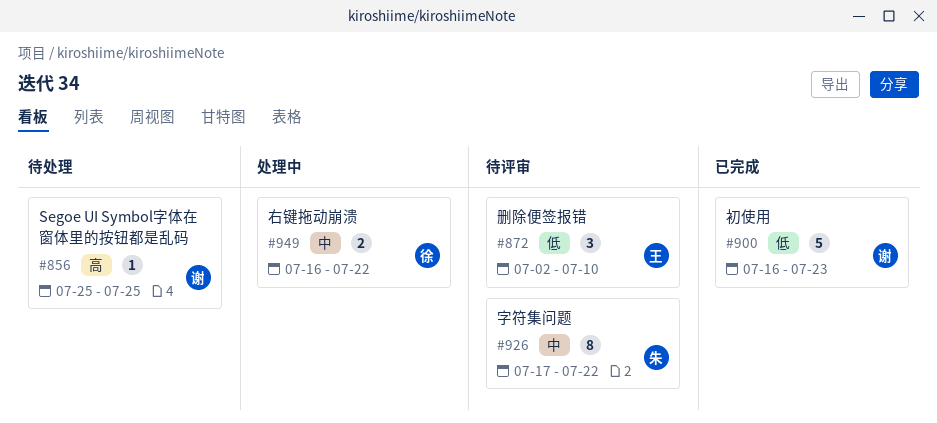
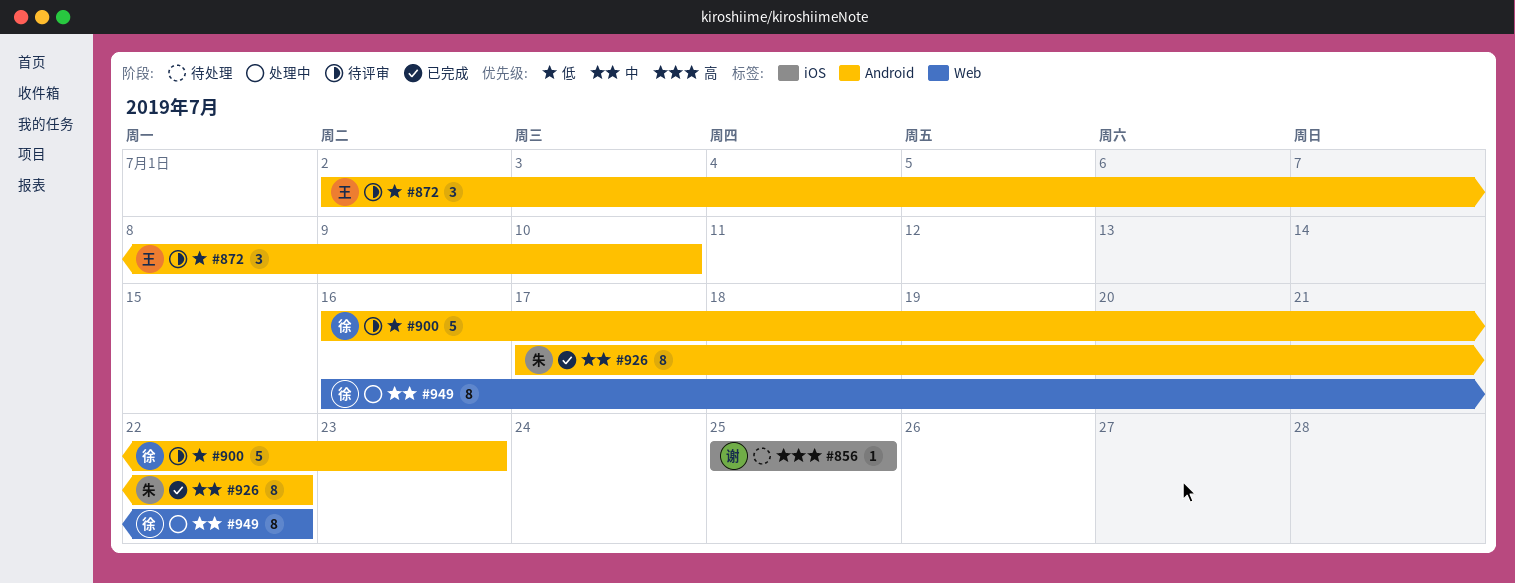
#900, status: 已完成 -> 待评审
#900, owner: 谢 -> 徐
#926, status: 待评审 -> 已完成
#949, estimate: 2 -> 8

